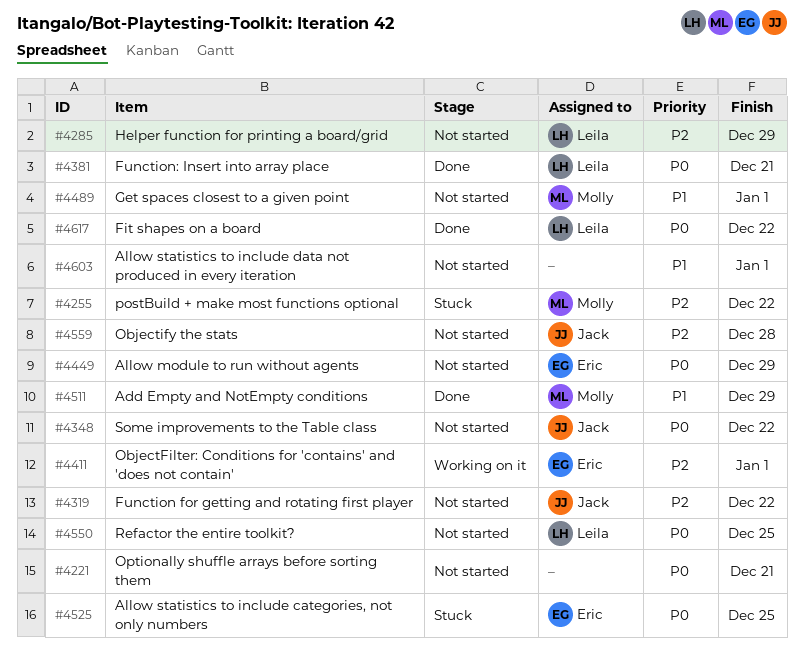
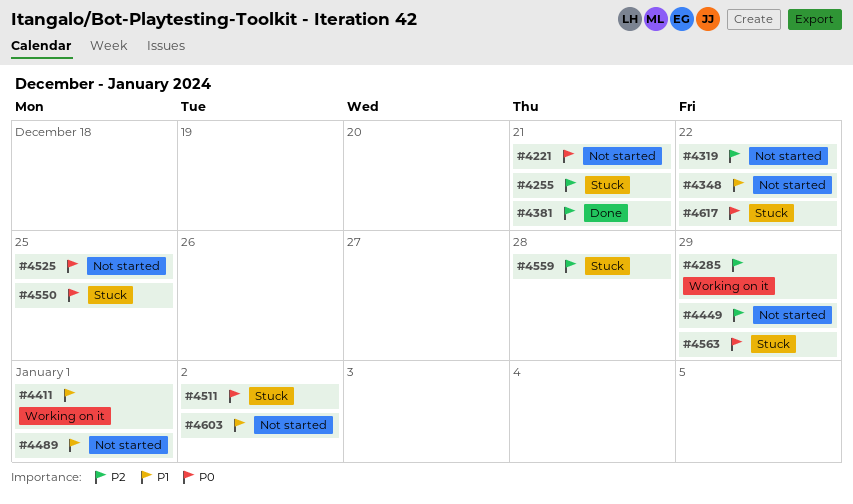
#4255, due: Dec 22 -> Dec 21
#4285, status: Not started -> Working on it
#4348, priority: P0 -> P1
#4381, priority: P0 -> P2
#4411, priority: P2 -> P1
#4449, priority: P0 -> P2
#4511, status: Done -> Stuck
#4511, priority: P1 -> P0
#4511, due: Dec 29 -> Jan 2
#4525, status: Stuck -> Not started
#4550, status: Not started -> Stuck
#4559, status: Not started -> Stuck
#4563: none -> present
#4603, due: Jan 1 -> Jan 2
#4617, status: Done -> Stuck

